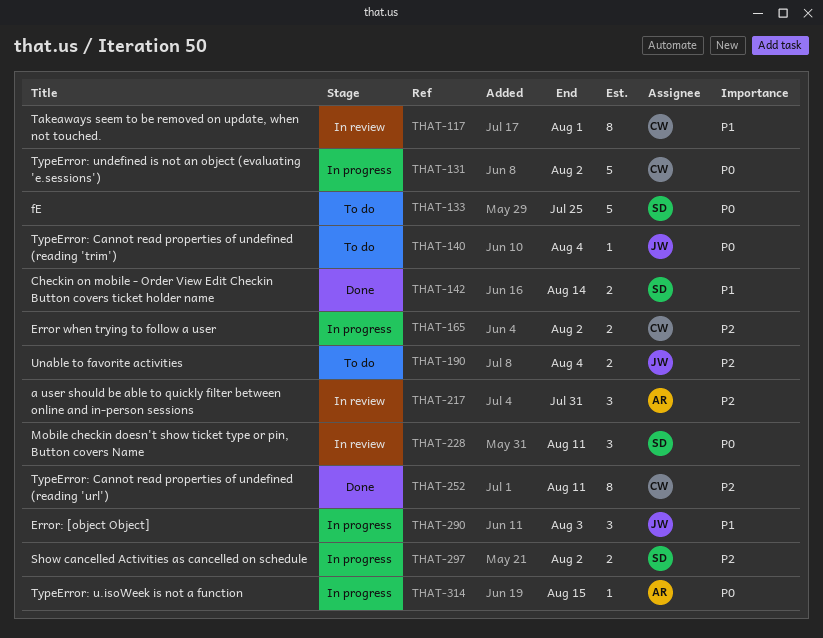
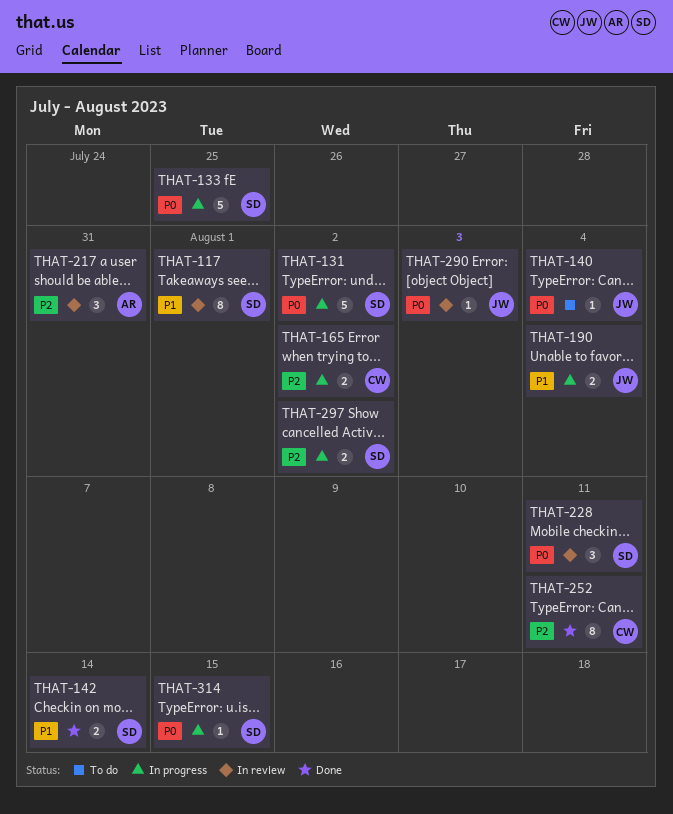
THAT-117, owner: CW -> SD
THAT-131, owner: CW -> SD
THAT-133, status: To do -> In progress
THAT-190, status: To do -> In progress
THAT-190, priority: P2 -> P1
THAT-290, status: In progress -> In review
THAT-290, priority: P1 -> P0
THAT-290, estimate: 3 -> 1
THAT-314, owner: AR -> SD

